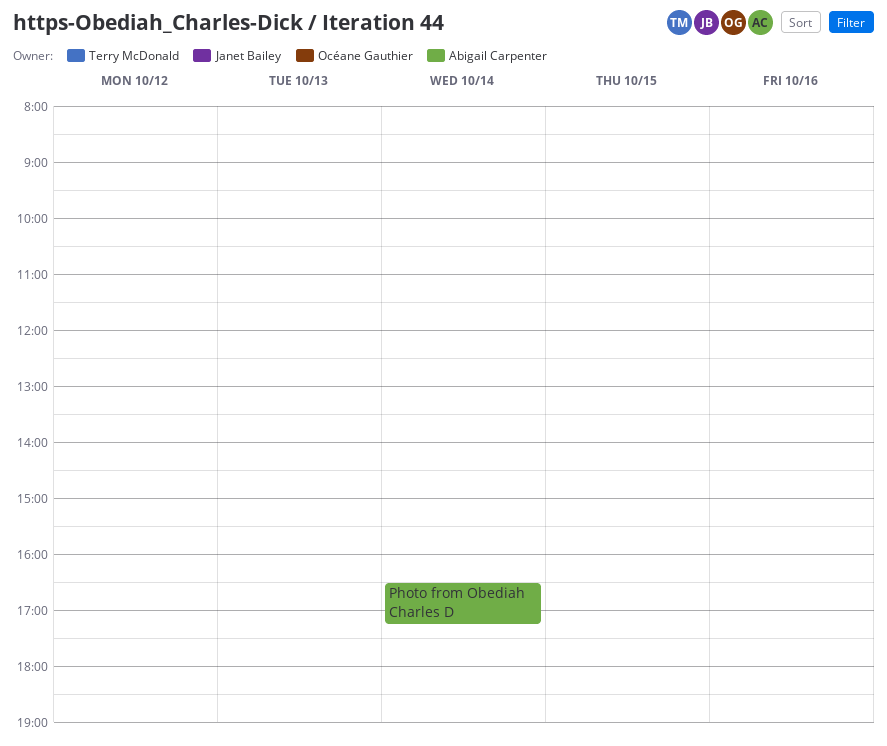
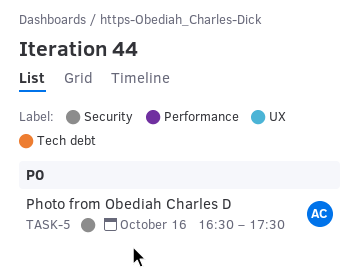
Photo from Obediah Charles D, day: Oct 14 -> Oct 16
Photo from Obediah Charles D, ends: 17:15 -> 17:30

